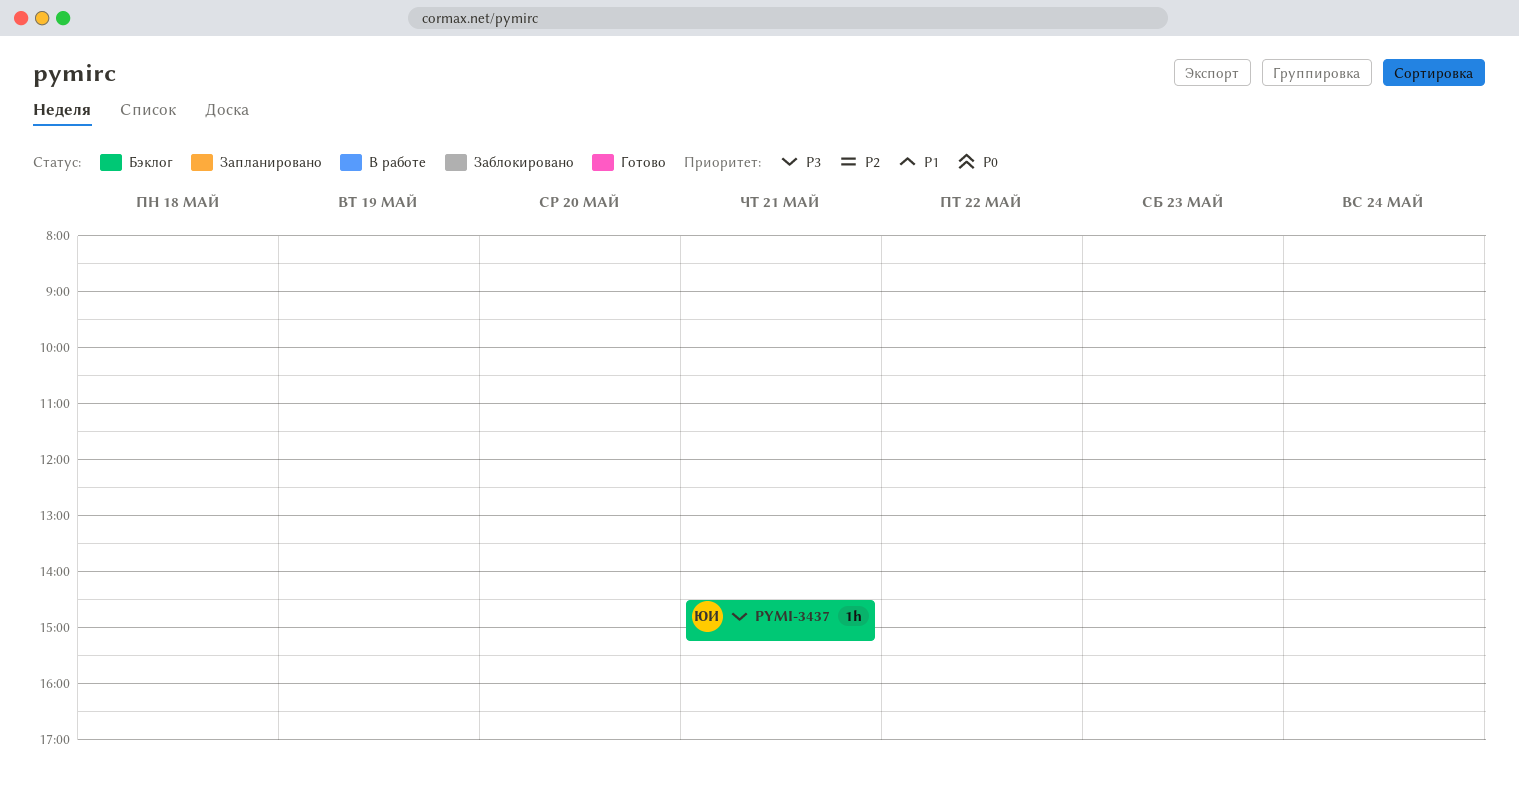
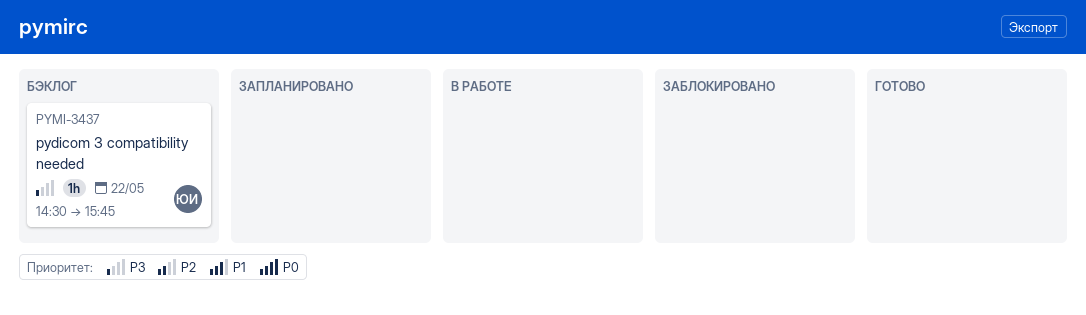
PYMI-3437, day: May 21 -> May 22
PYMI-3437, ends: 15:15 -> 15:45

